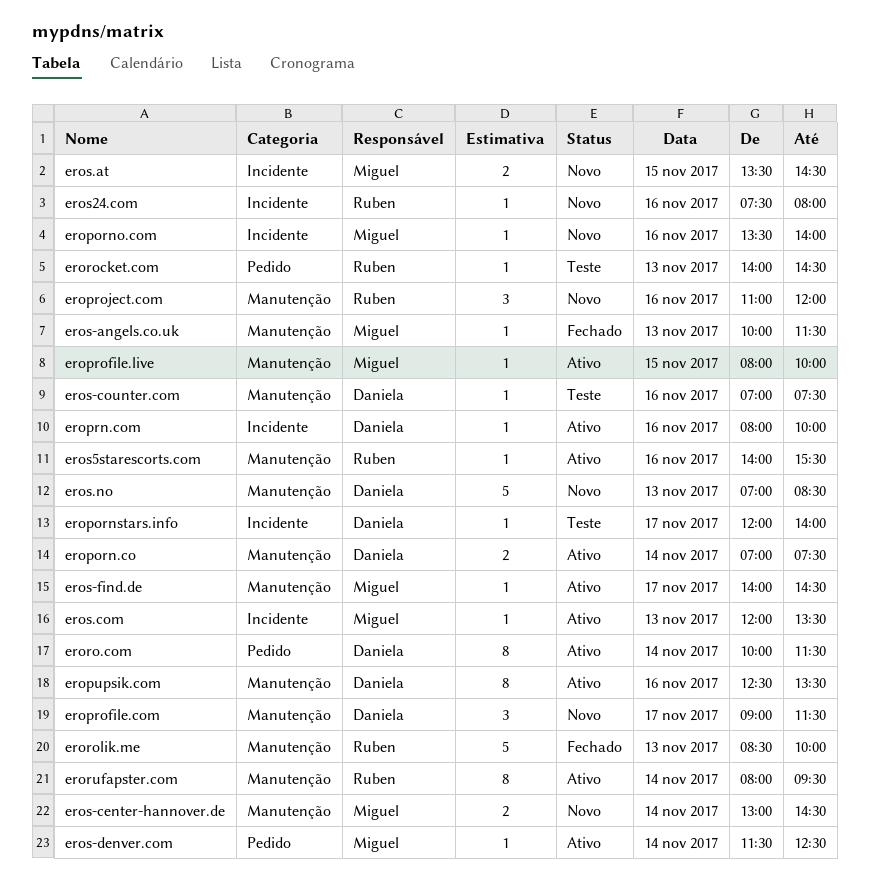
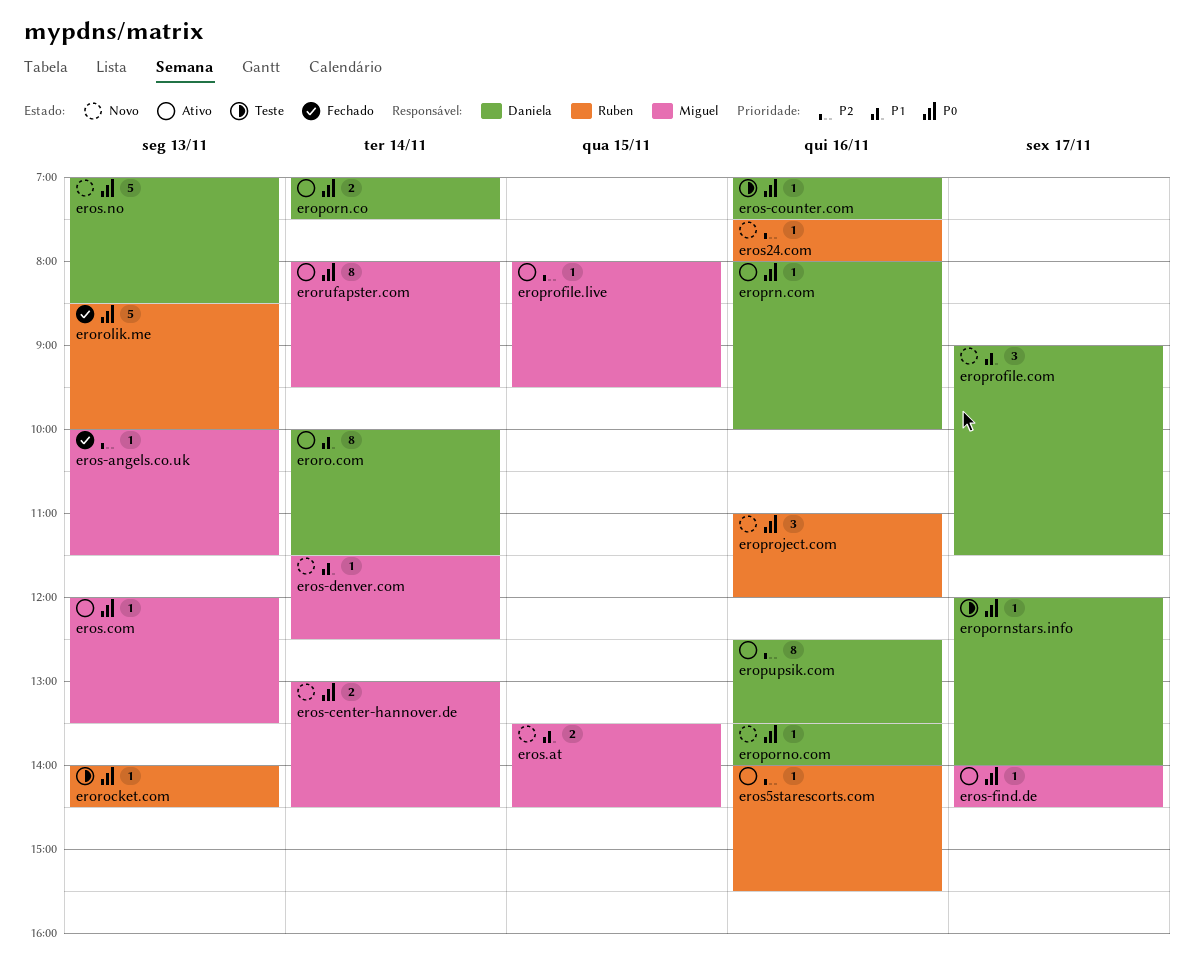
eroporno.com, owner: Miguel -> Daniela
eroprofile.live, ends: 10:00 -> 09:30
erorufapster.com, owner: Ruben -> Miguel
eros-denver.com, status: Ativo -> Novo

